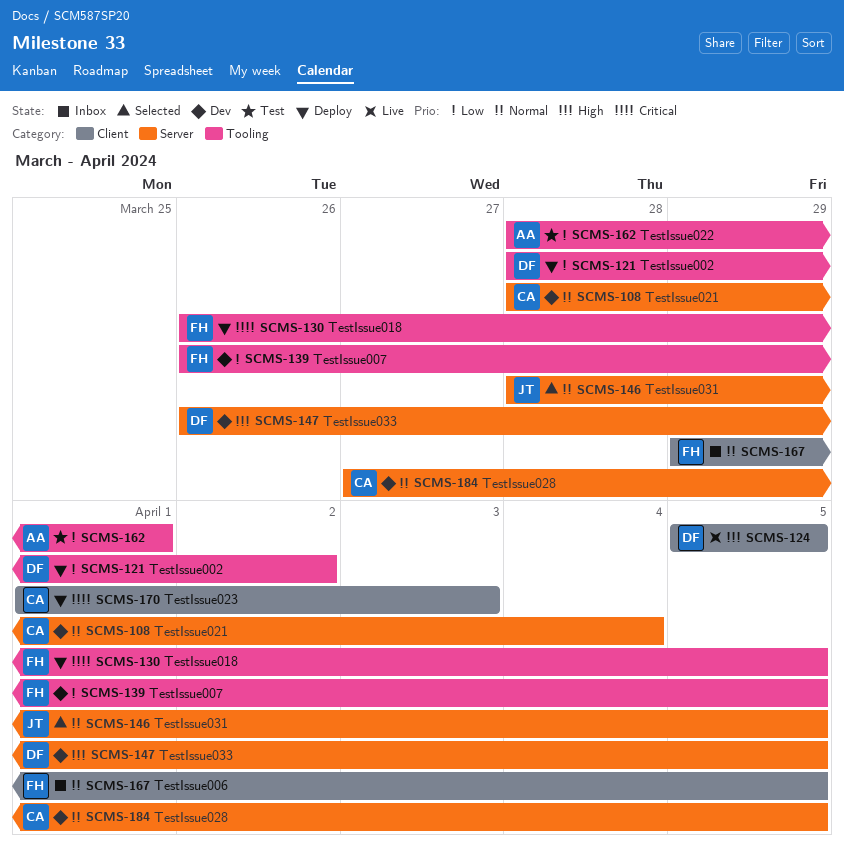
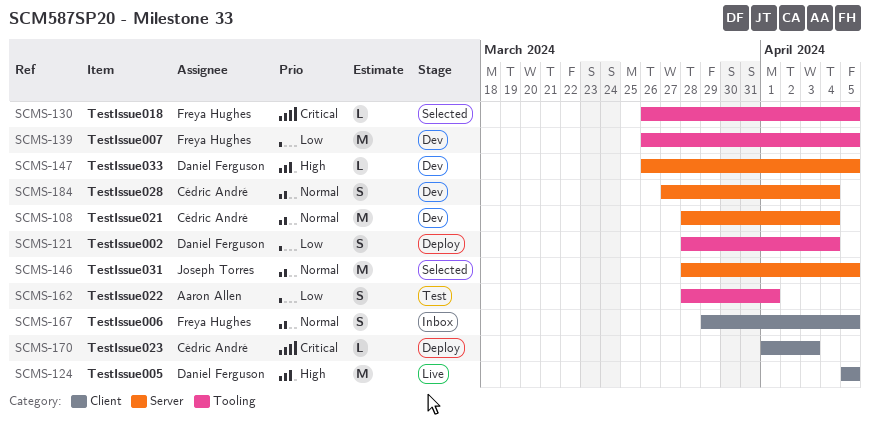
SCMS-121, due: Apr 2 -> Apr 4
SCMS-130, status: Deploy -> Selected
SCMS-184, due: Apr 5 -> Apr 4

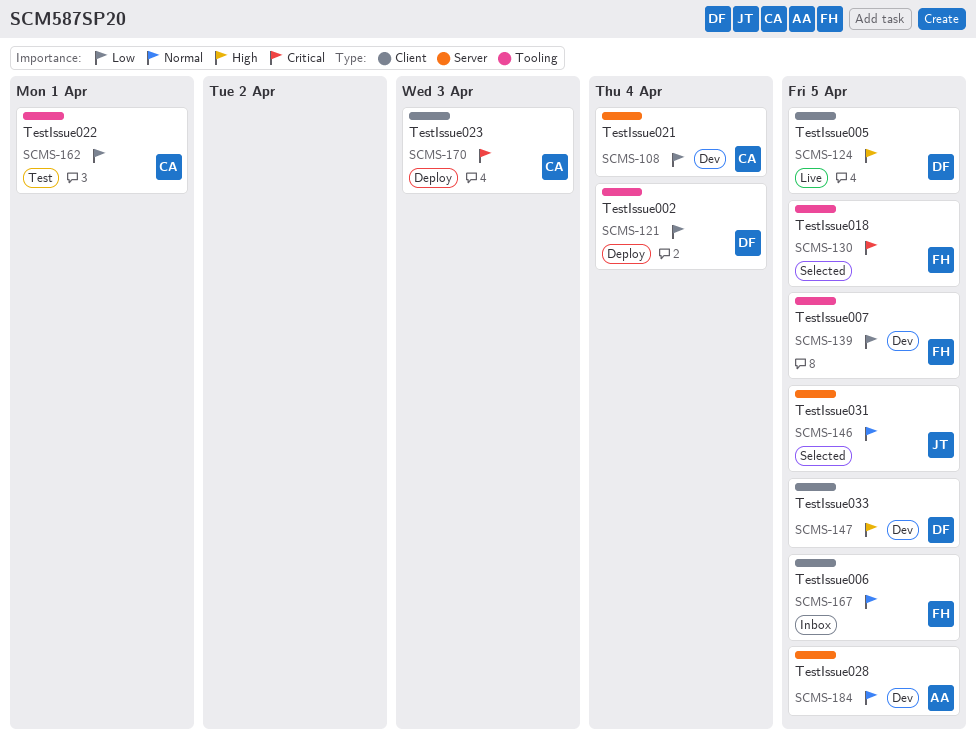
SCMS-108, priority: Normal -> Low
SCMS-147, label: Server -> Client
SCMS-162, owner: Aaron Allen -> Cédric André
SCMS-184, owner: Cédric André -> Aaron Allen
SCMS-184, due: Apr 4 -> Apr 5

